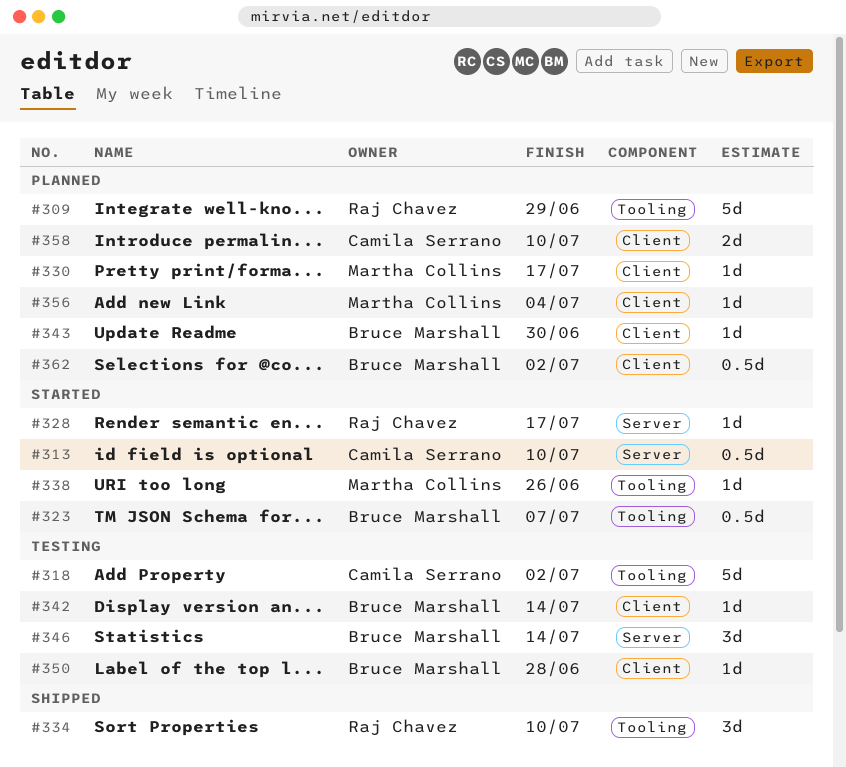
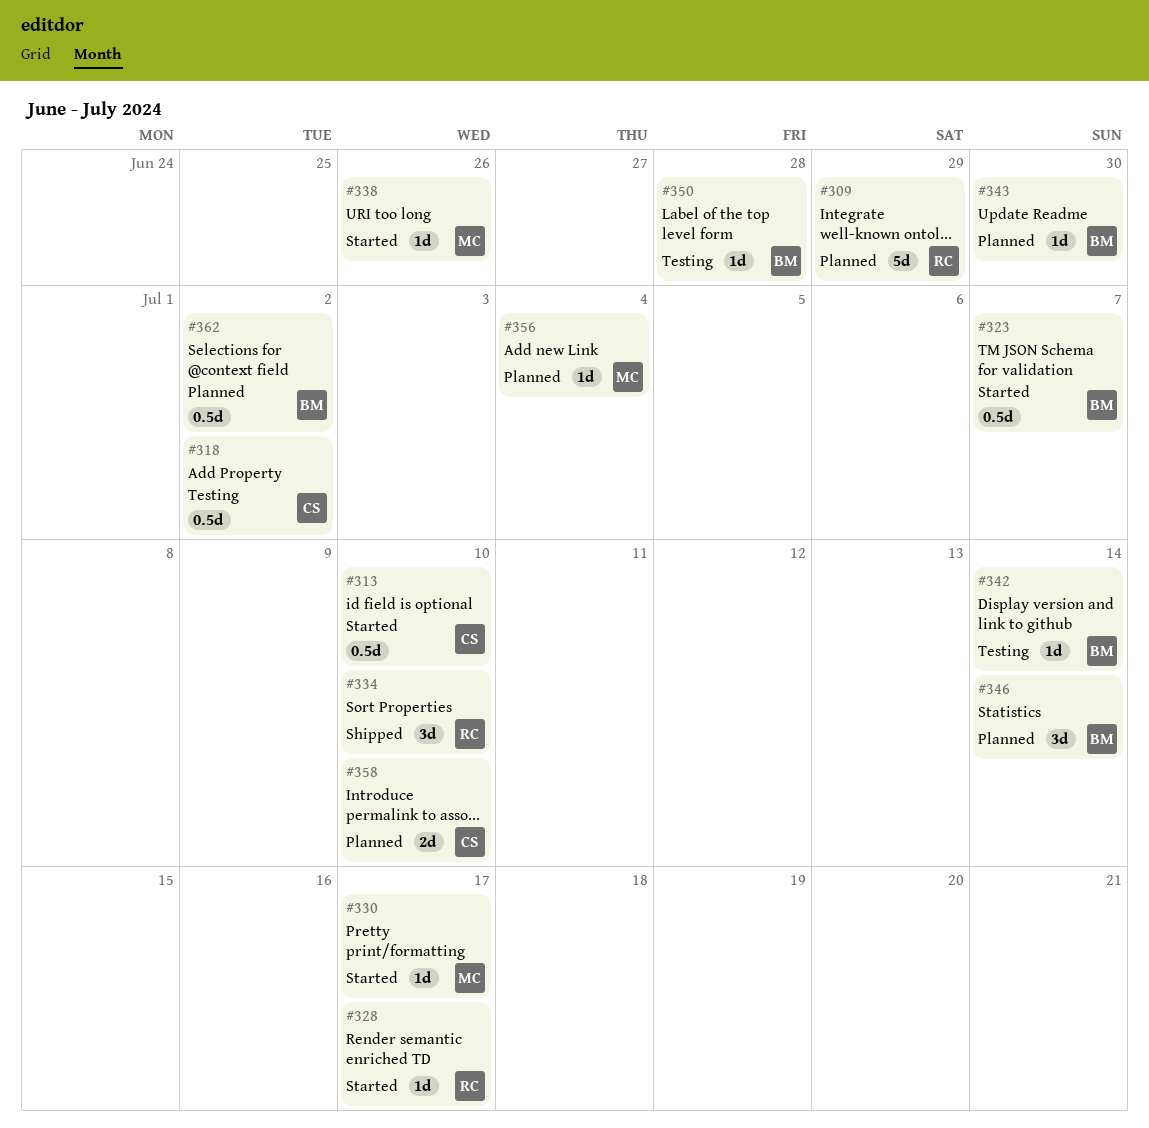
#318, estimate: 5d -> 0.5d
#330, status: Planned -> Started
#346, status: Testing -> Planned

